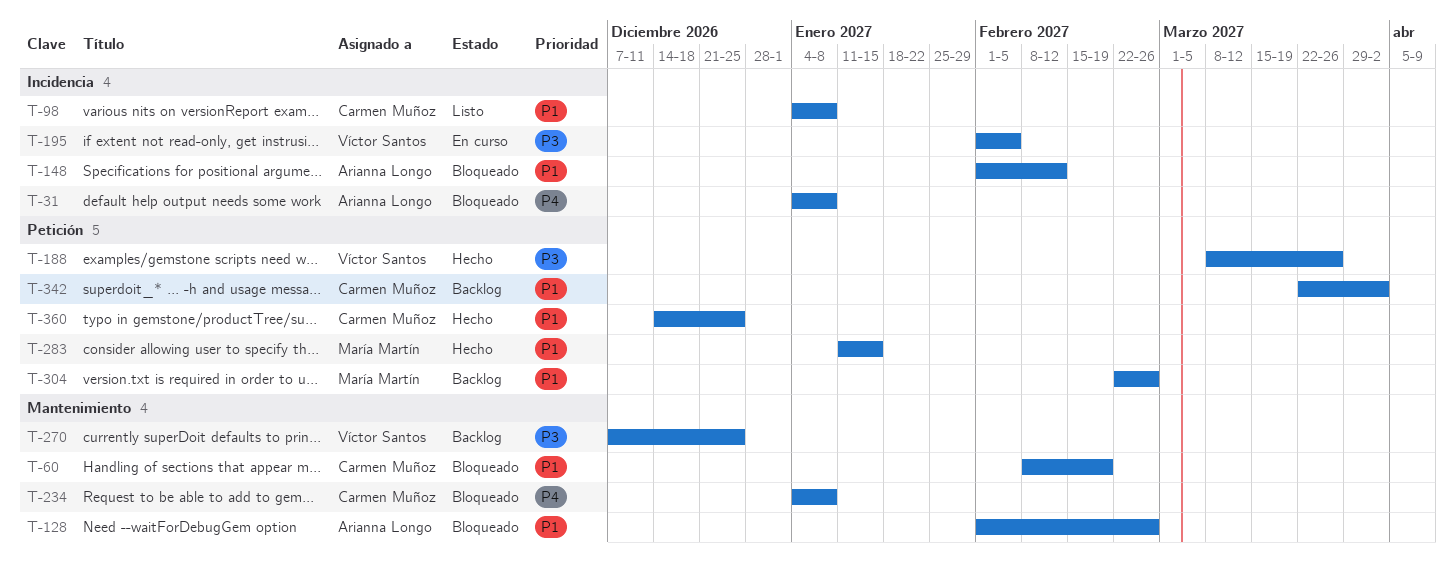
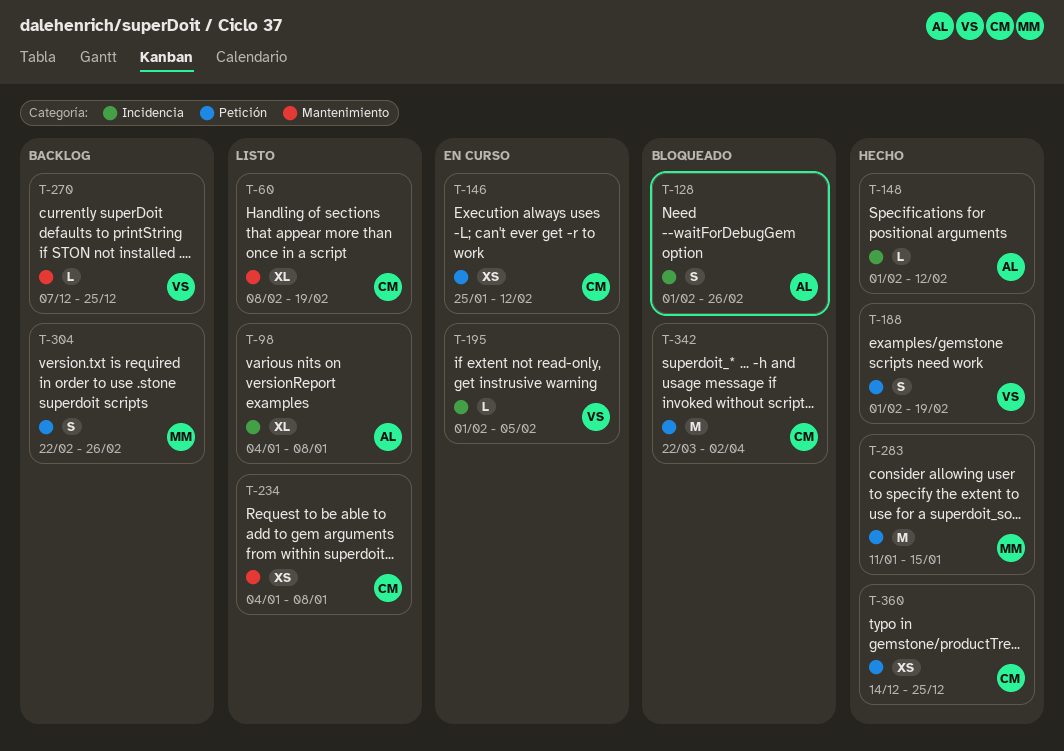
T-31: present -> none
T-60, status: Bloqueado -> Listo
T-98, owner: Carmen Muñoz -> Arianna Longo
T-128, label: Mantenimiento -> Incidencia
T-146: none -> present
T-148, status: Bloqueado -> Hecho
T-188, start: Mar 8 -> Feb 1
T-188, due: Mar 26 -> Feb 19
T-234, status: Bloqueado -> Listo
T-342, status: Backlog -> Bloqueado

